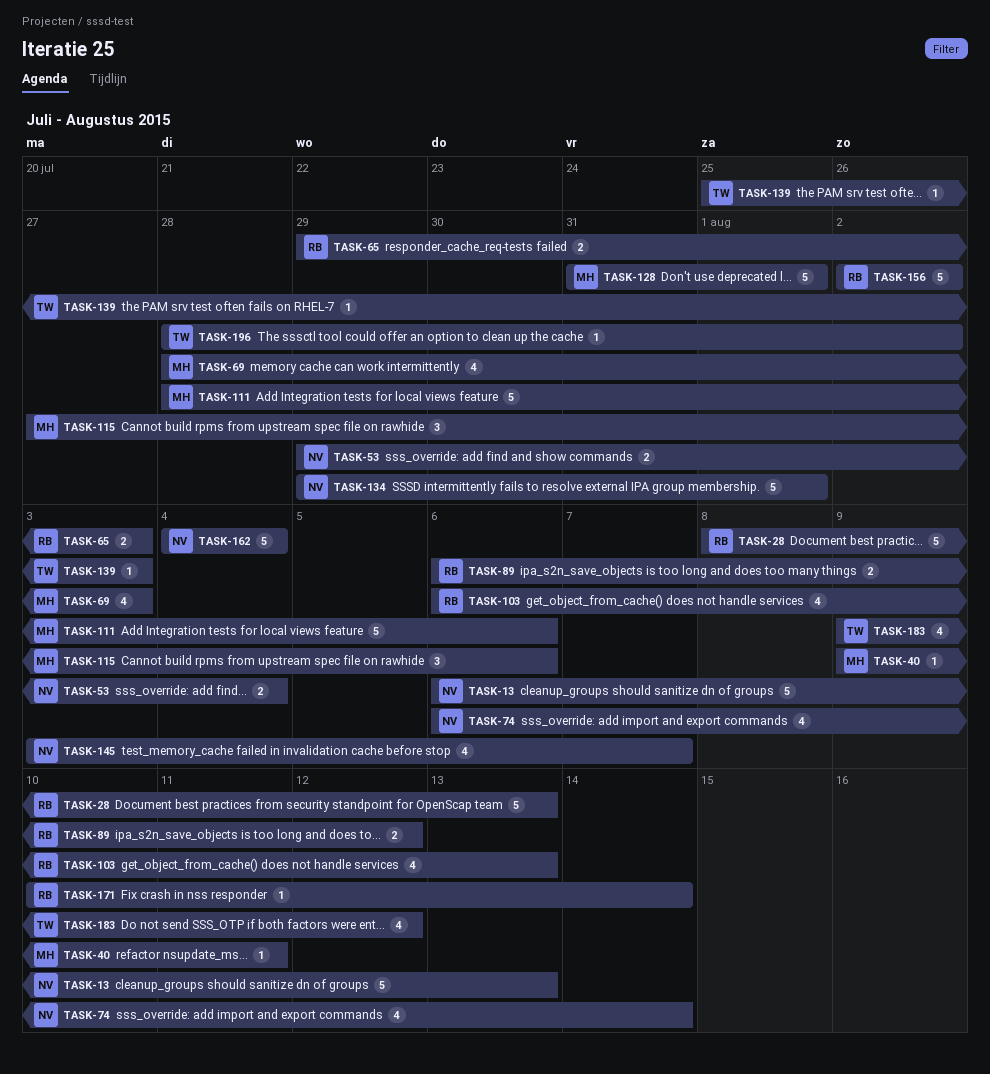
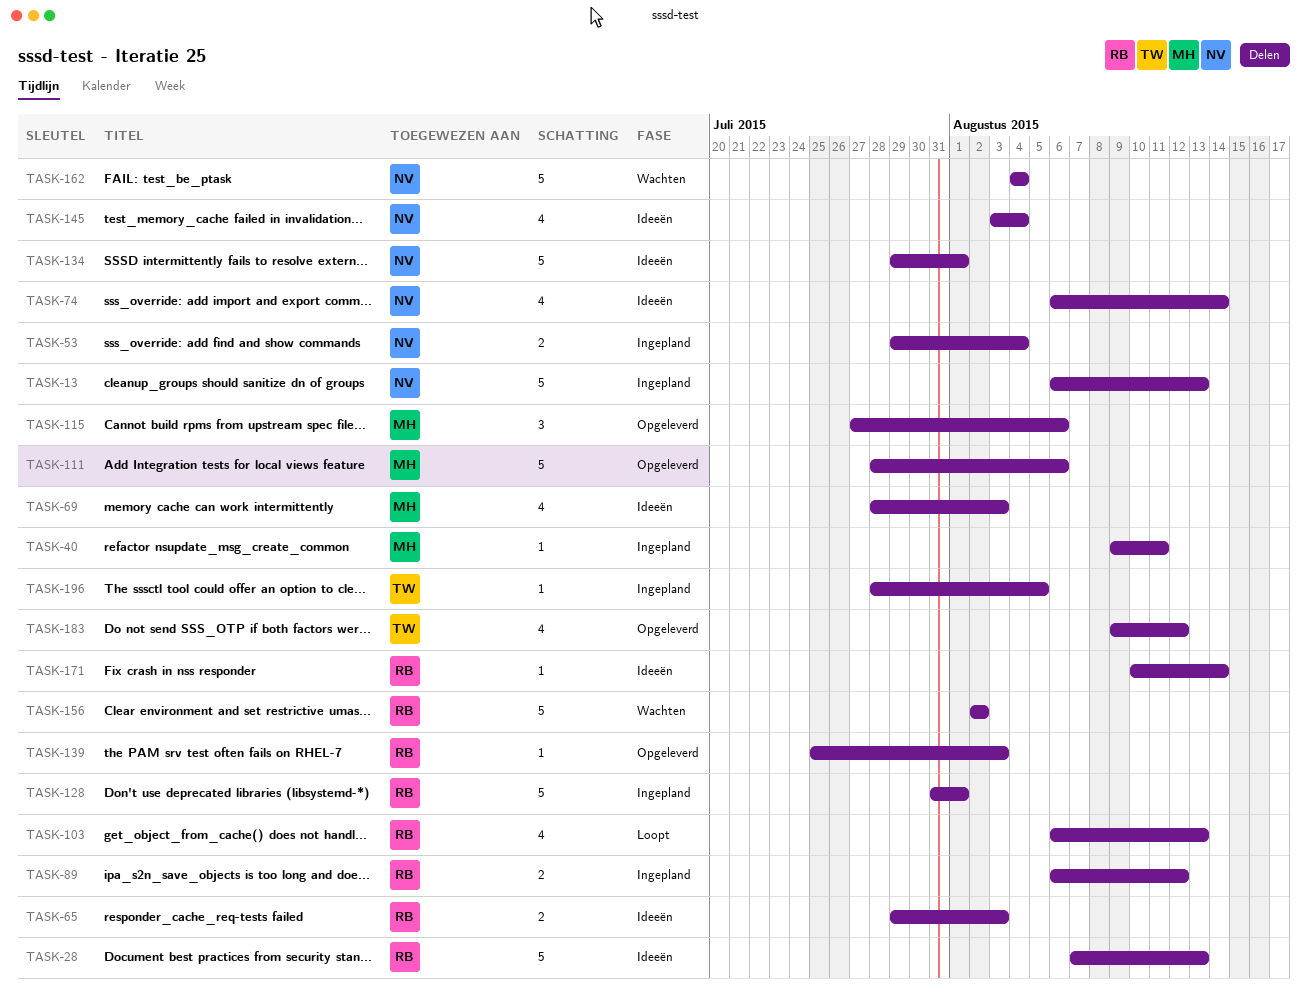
TASK-28, start: Aug 8 -> Aug 7
TASK-128, owner: MH -> RB
TASK-139, owner: TW -> RB
TASK-145, due: Aug 7 -> Aug 4
TASK-196, due: Aug 2 -> Aug 5

